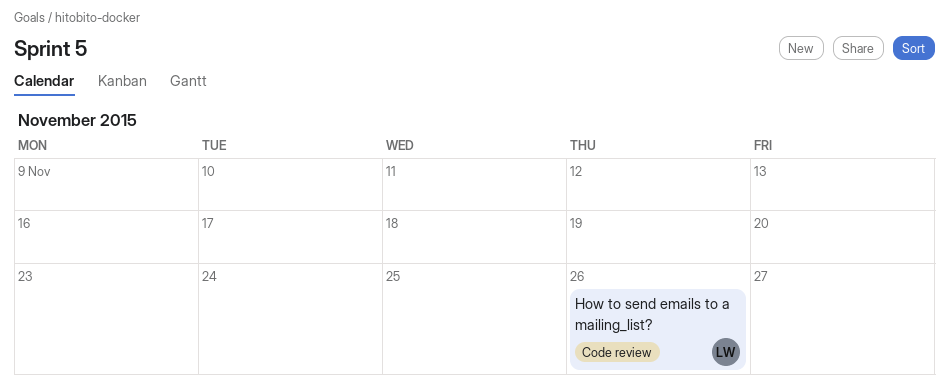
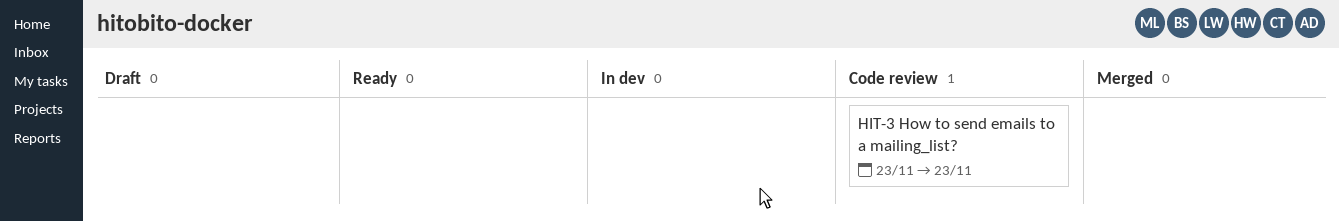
How to send emails to a mailing_list?, due: Nov 26 -> Nov 23

